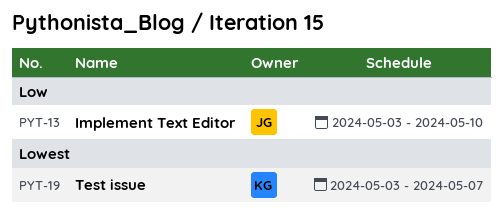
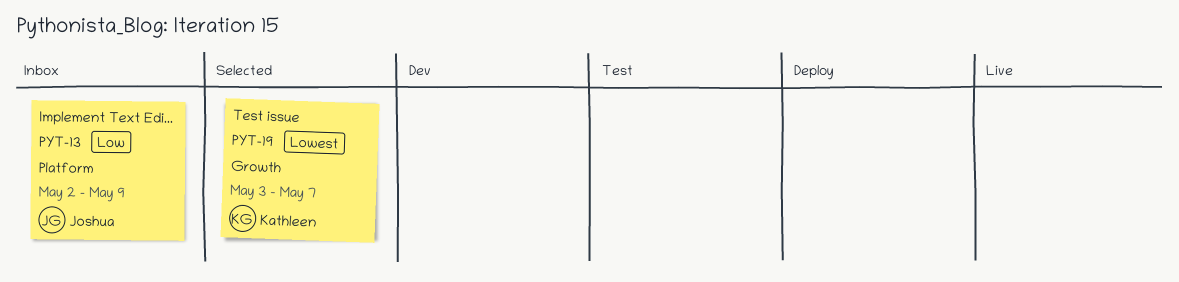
PYT-13, start: May 3 -> May 2
PYT-13, due: May 10 -> May 9

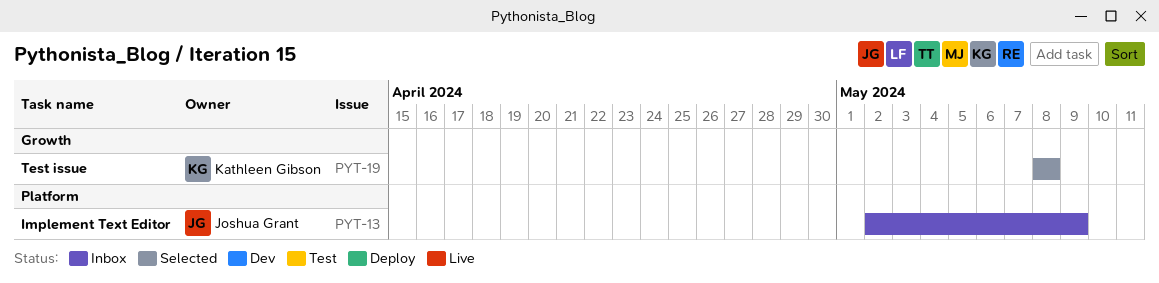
PYT-19, start: May 3 -> May 8
PYT-19, due: May 7 -> May 8

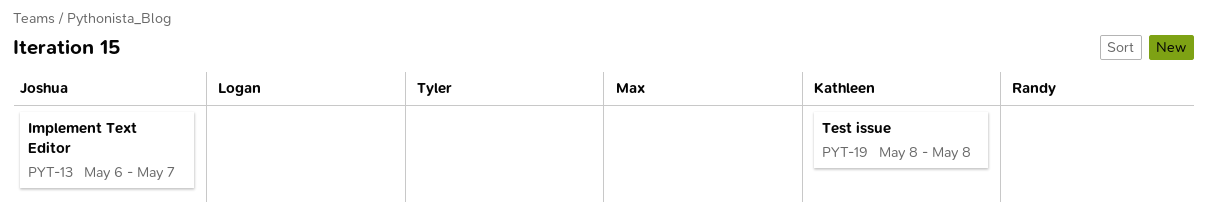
PYT-13, start: May 2 -> May 6
PYT-13, due: May 9 -> May 7

